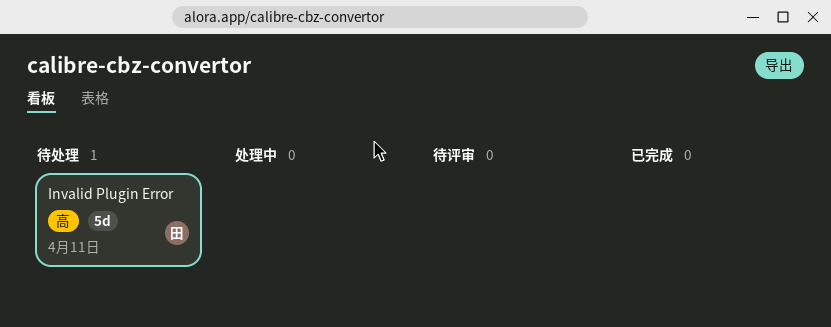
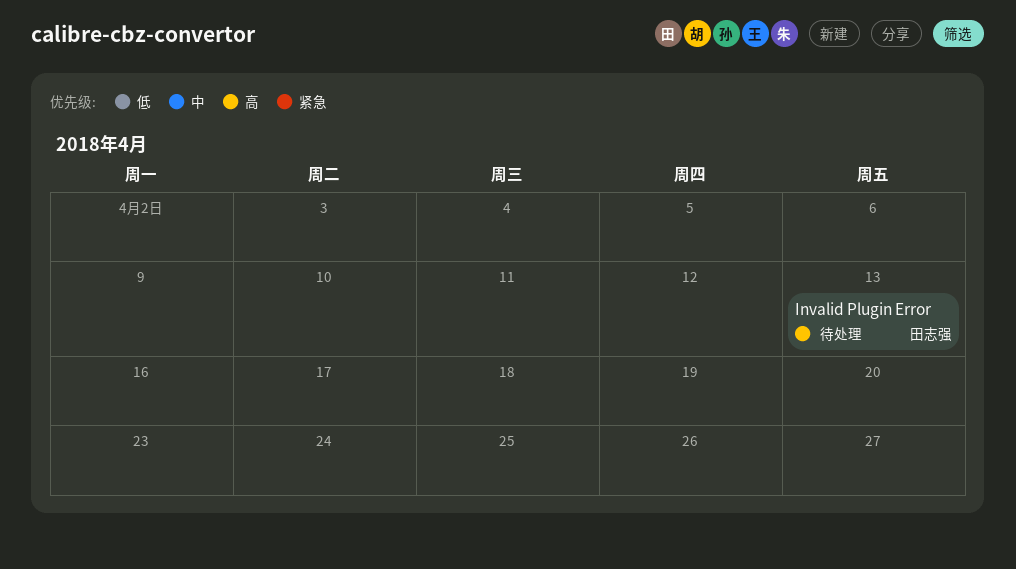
Invalid Plugin Error, due: Apr 11 -> Apr 13

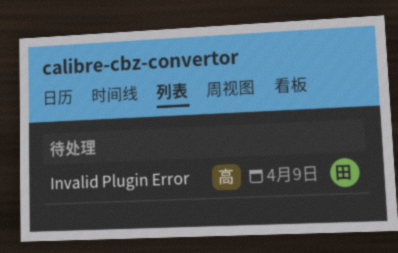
Invalid Plugin Error, due: Apr 13 -> Apr 9

